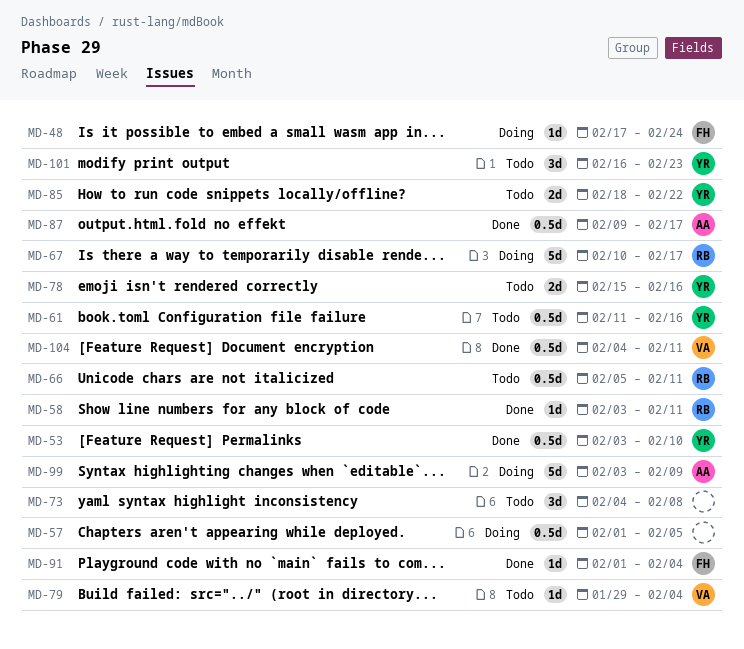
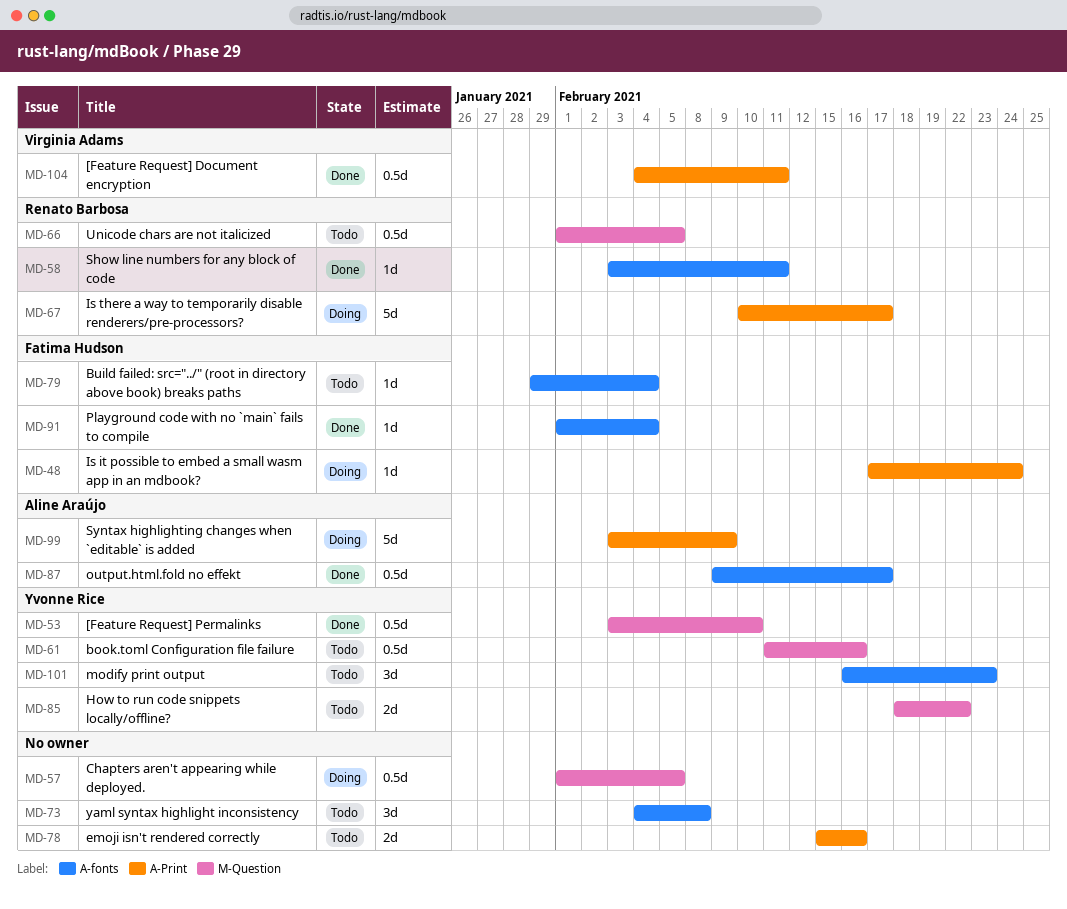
MD-66, start: Feb 5 -> Feb 1
MD-66, due: Feb 11 -> Feb 5
MD-78, owner: Yvonne Rice -> none
MD-79, owner: Virginia Adams -> Fatima Hudson

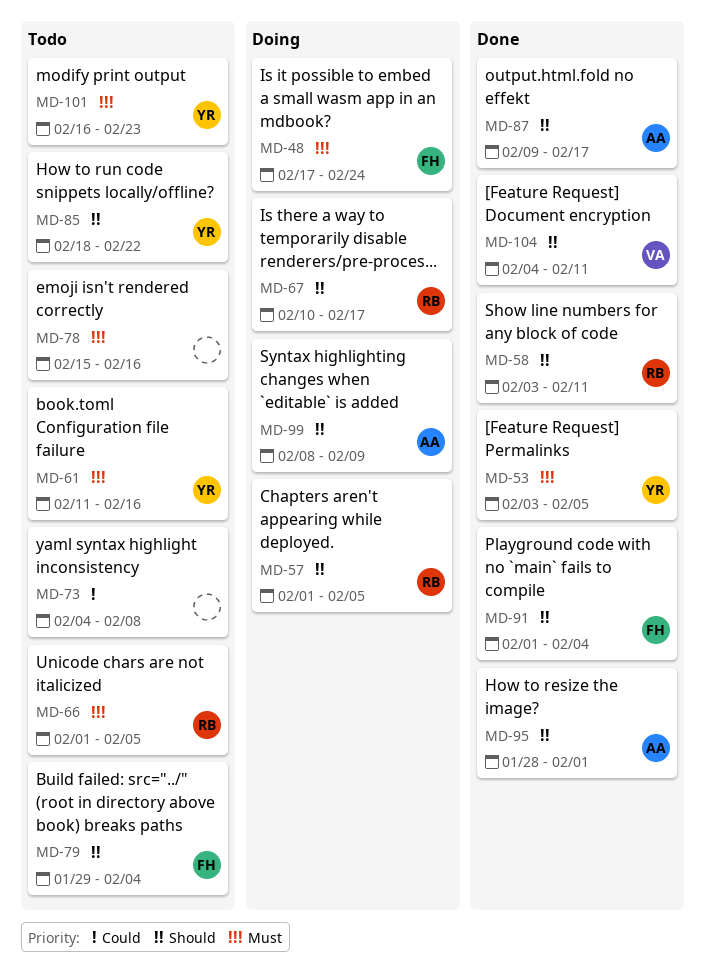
MD-53, due: Feb 10 -> Feb 5
MD-57, owner: none -> Renato Barbosa
MD-95: none -> present
MD-99, start: Feb 3 -> Feb 8

